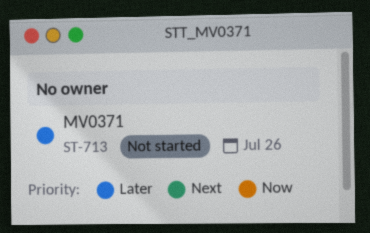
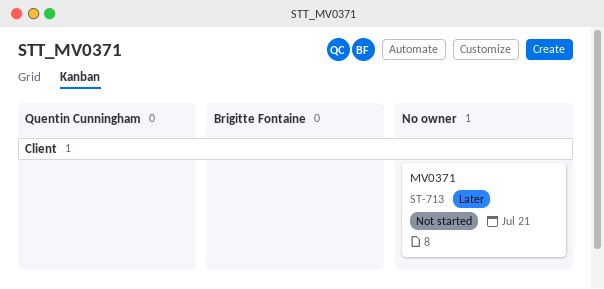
ST-713, due: Jul 26 -> Jul 21

